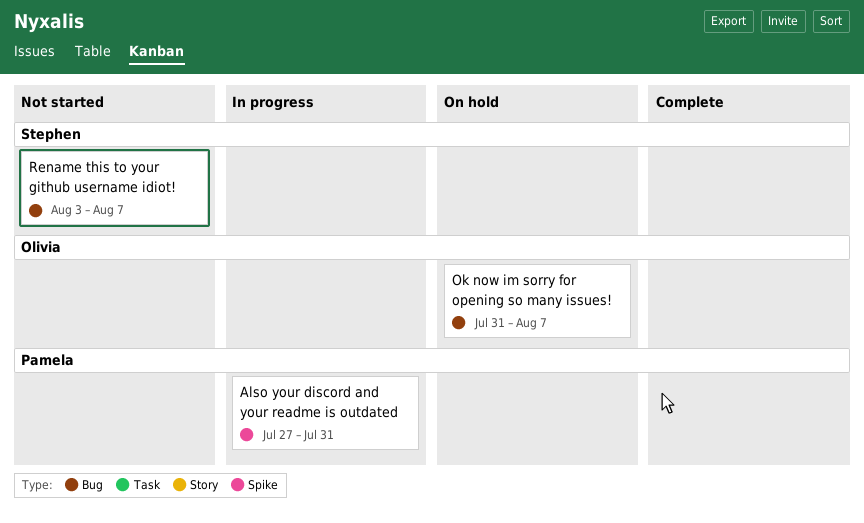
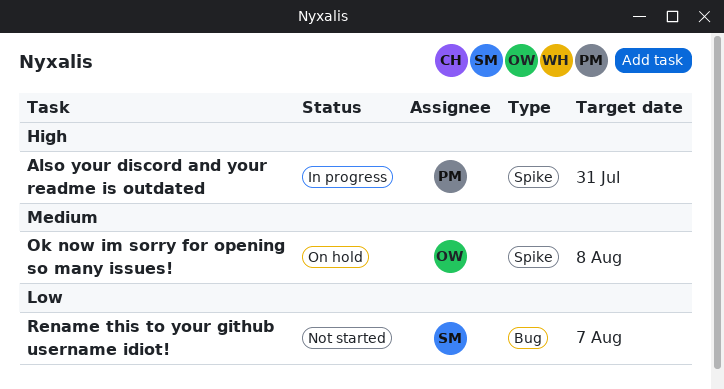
Ok now im sorry for opening so many issues!, label: Bug -> Spike
Ok now im sorry for opening so many issues!, due: Aug 7 -> Aug 8

